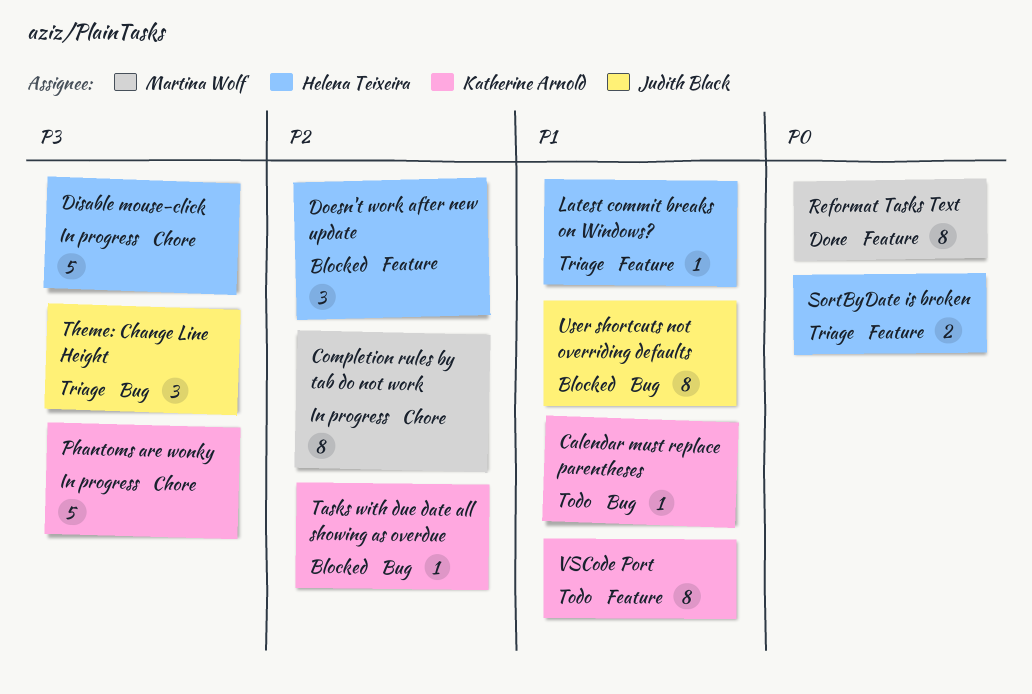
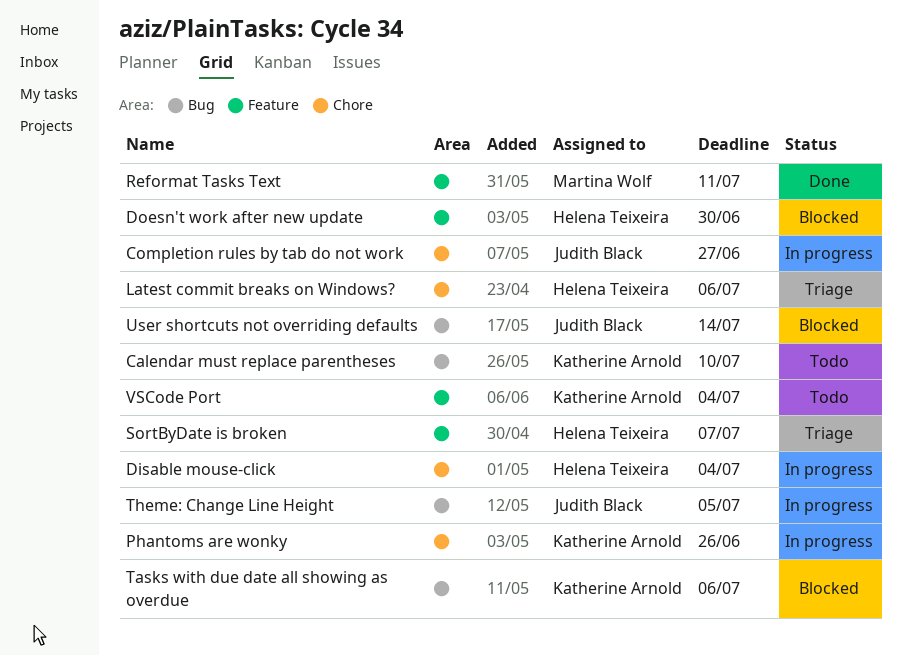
Completion rules by tab do not work, owner: Martina Wolf -> Judith Black
Latest commit breaks on Windows?, label: Feature -> Chore
Theme: Change Line Height, status: Triage -> In progress

